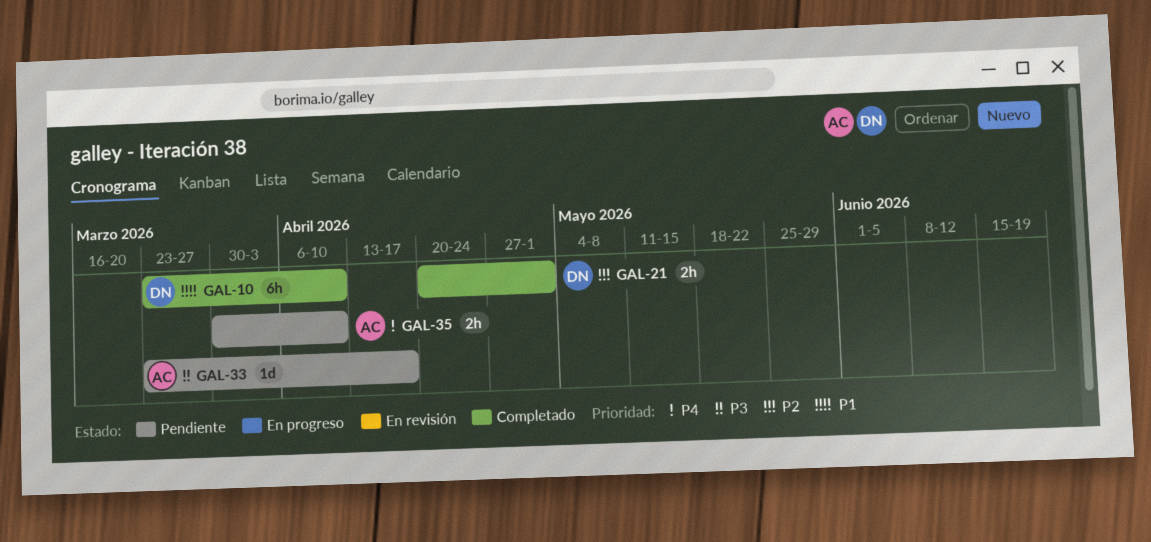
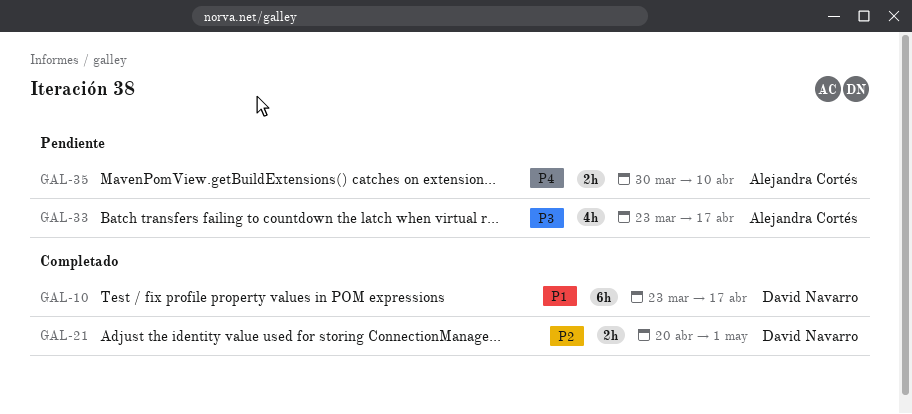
GAL-10, due: Apr 10 -> Apr 17
GAL-33, estimate: 1d -> 4h

